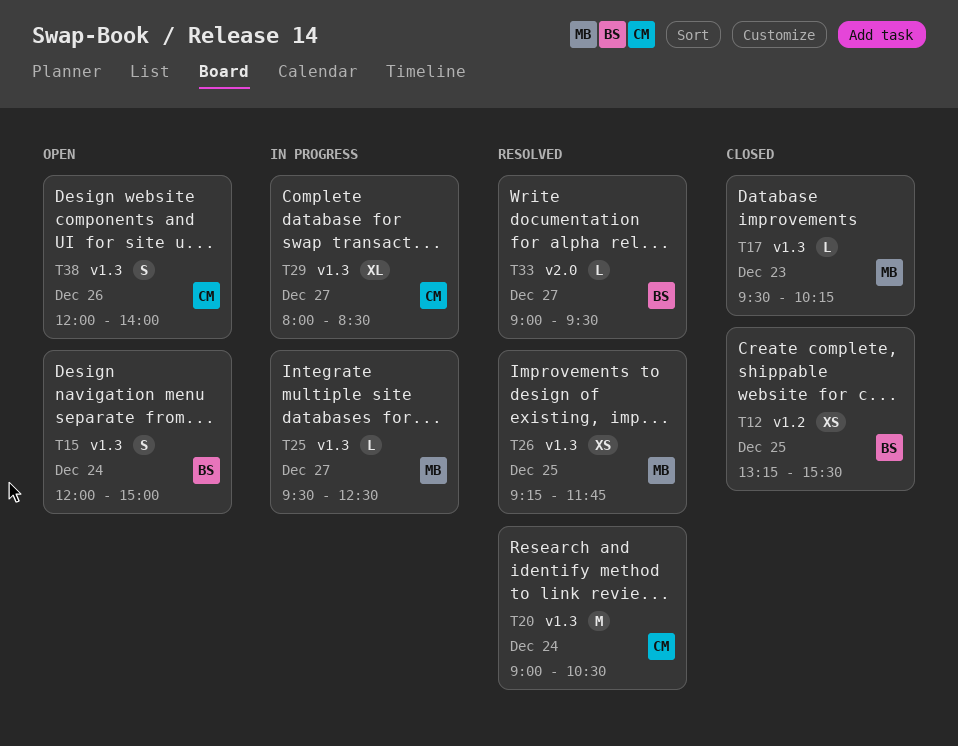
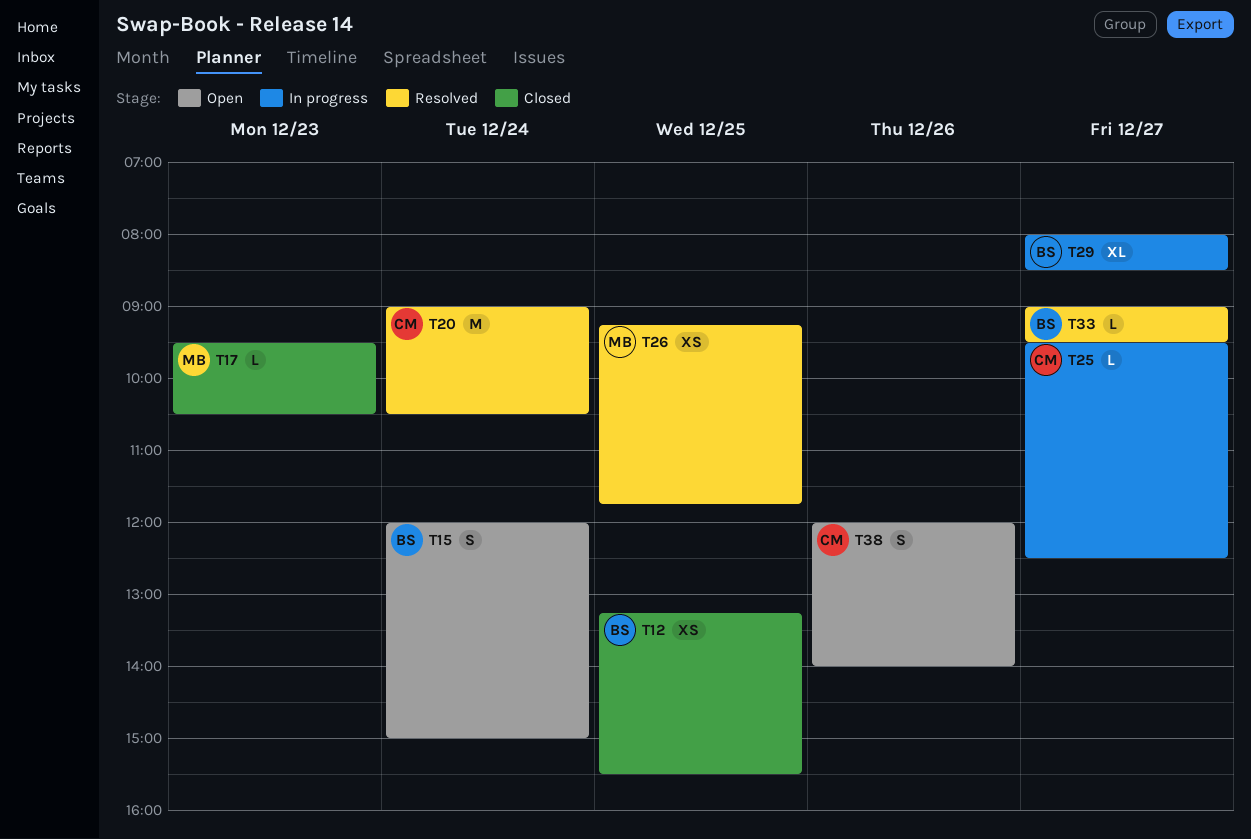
T17, ends: 10:15 -> 10:30
T25, owner: MB -> CM
T29, owner: CM -> BS

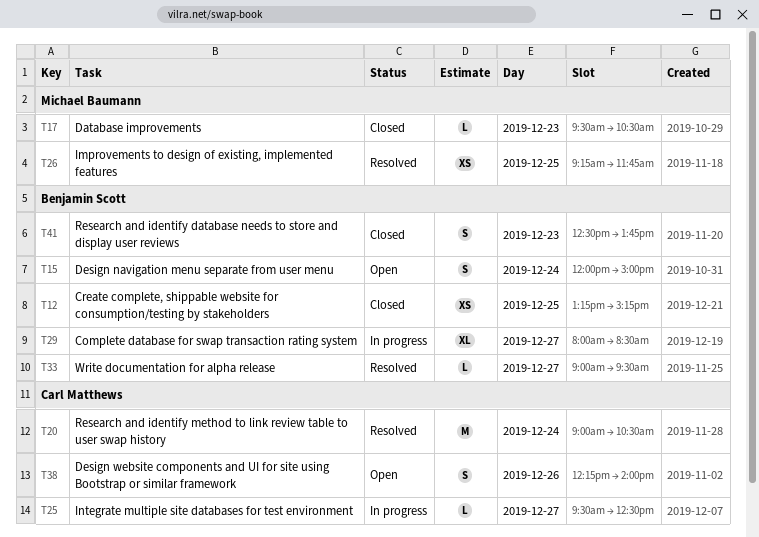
T12, ends: 15:30 -> 15:15
T38, begins: 12:00 -> 12:15
T41: none -> present

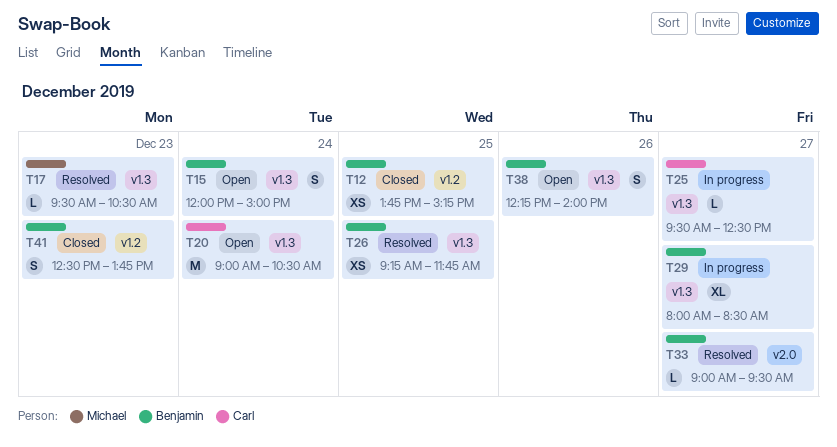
T12, begins: 13:15 -> 13:45
T17, status: Closed -> Resolved
T20, status: Resolved -> Open
T26, owner: Michael Baumann -> Benjamin Scott
T38, owner: Carl Matthews -> Benjamin Scott

